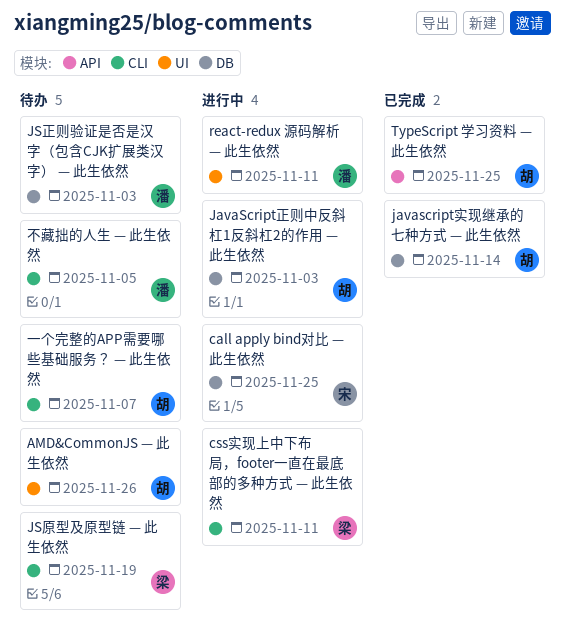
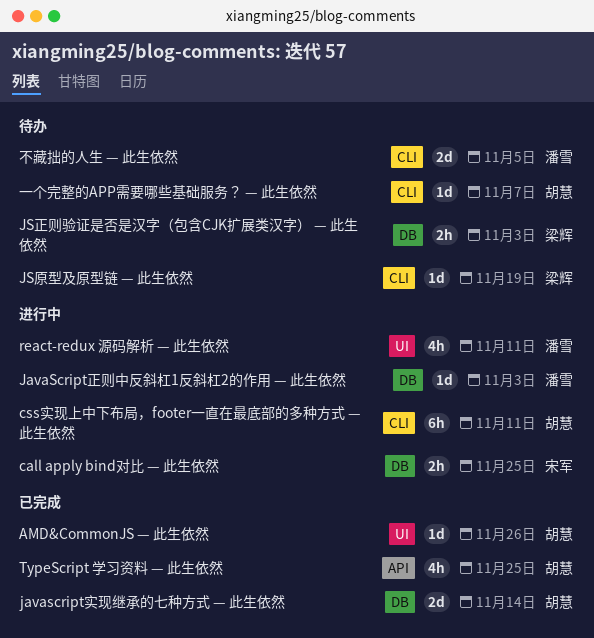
AMD&CommonJS — 此生依然, status: 待办 -> 已完成
css实现上中下布局，footer一直在最底部的多种方式 — 此生依然, owner: 梁辉 -> 胡慧
JavaScript正则中反斜杠1反斜杠2的作用 — 此生依然, owner: 胡慧 -> 潘雪
JS正则验证是否是汉字（包含CJK扩展类汉字） — 此生依然, owner: 潘雪 -> 梁辉

